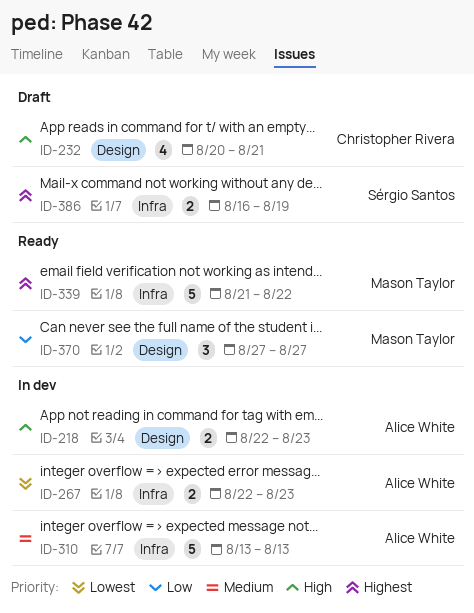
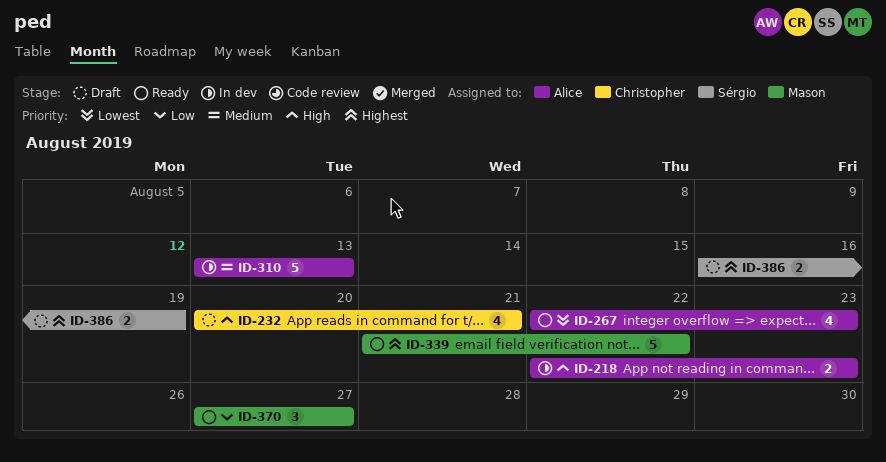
ID-267, status: In dev -> Ready
ID-267, estimate: 2 -> 4

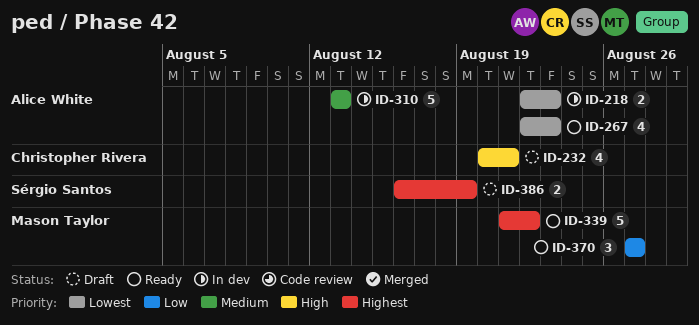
ID-218, priority: High -> Lowest

